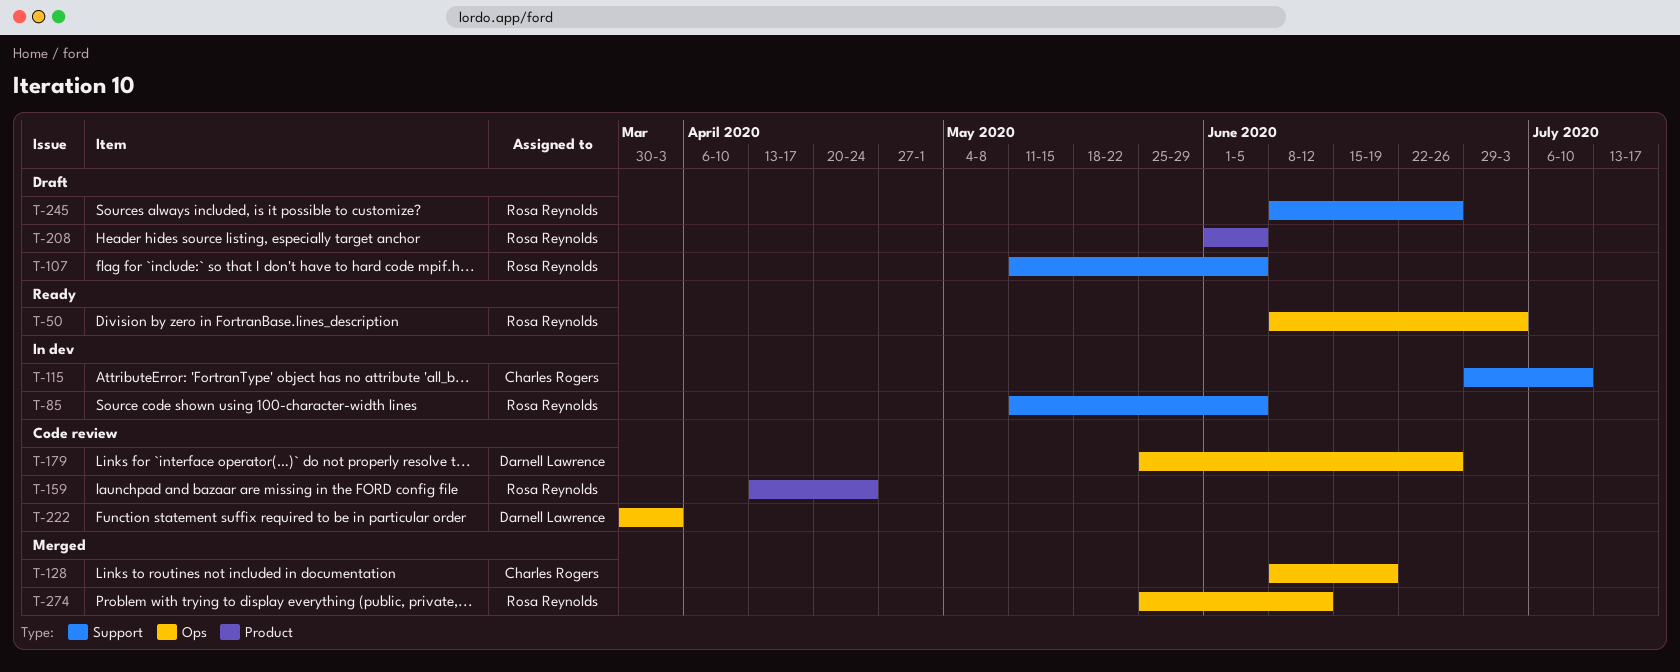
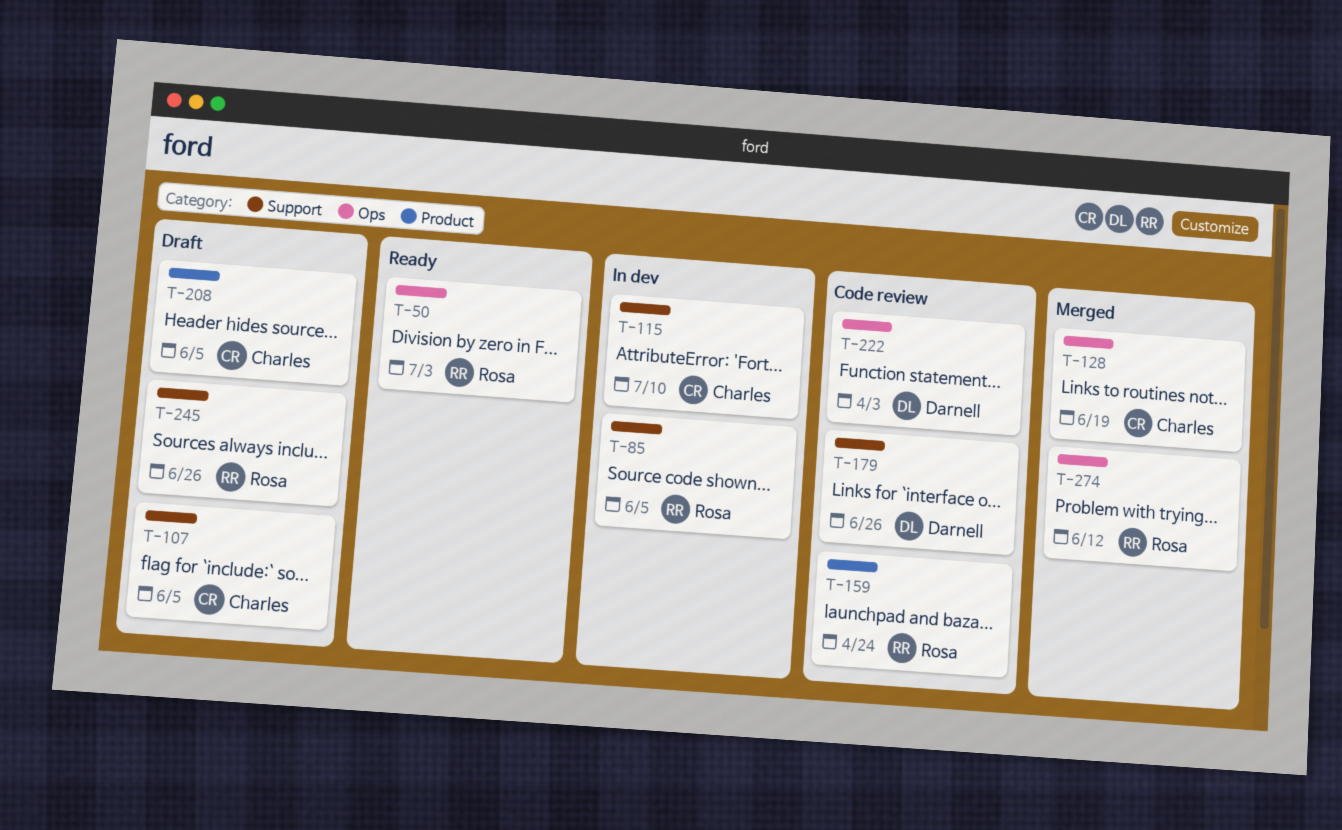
T-107, owner: Rosa Reynolds -> Charles Rogers
T-179, label: Ops -> Support
T-208, owner: Rosa Reynolds -> Charles Rogers

